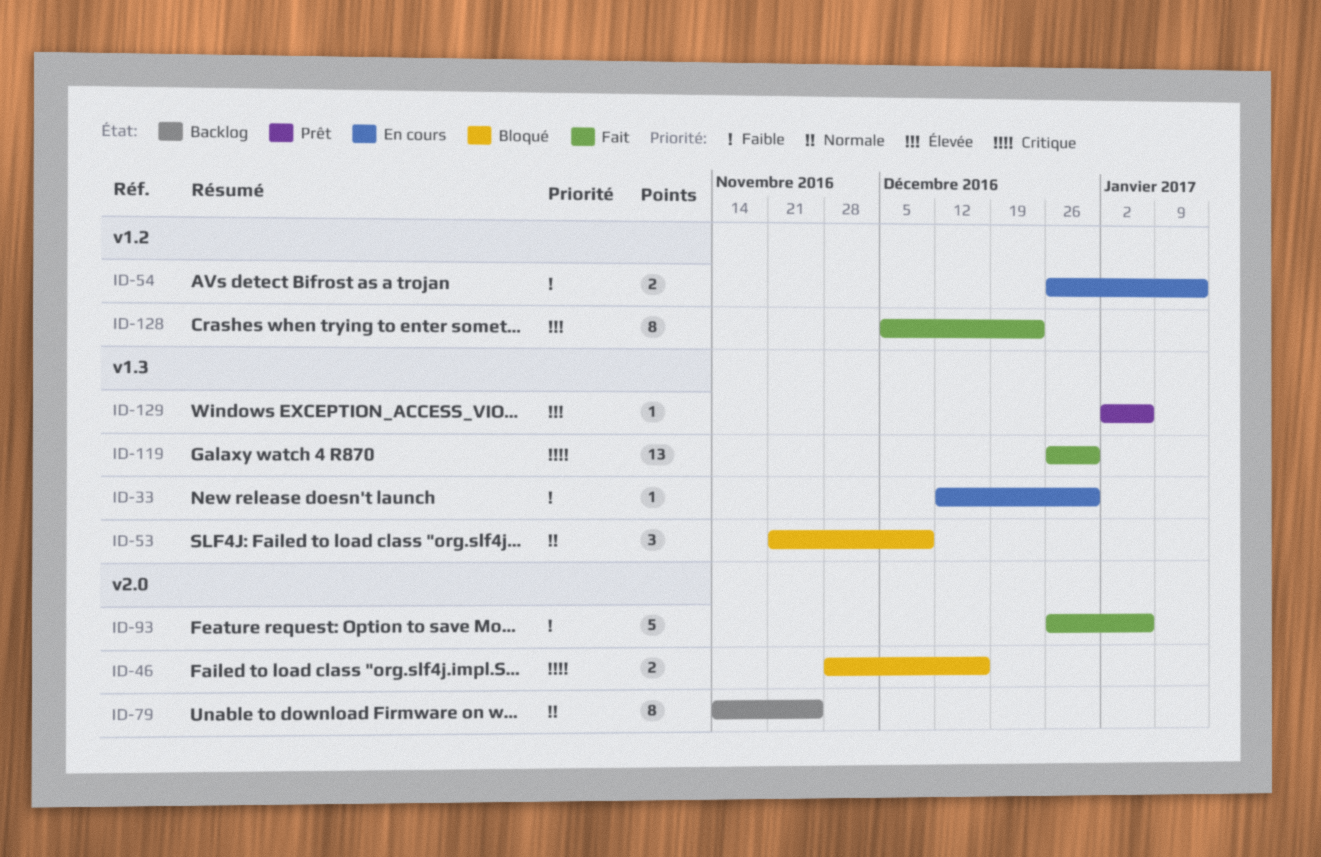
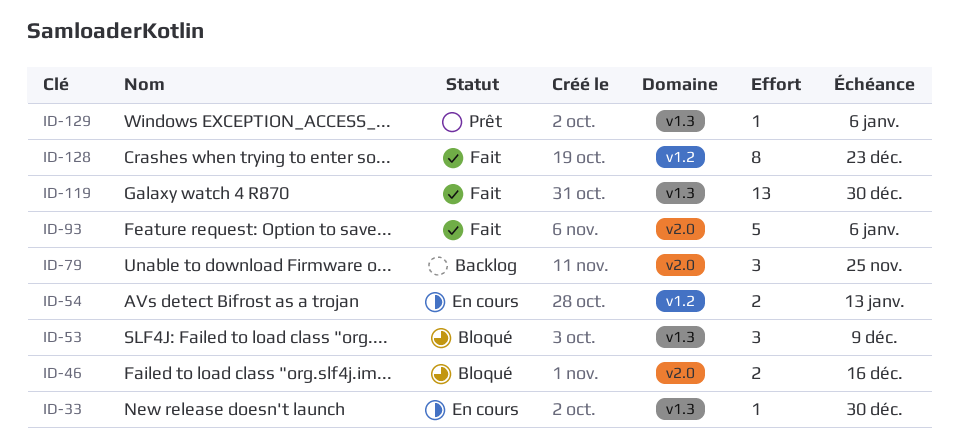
ID-79, estimate: 8 -> 3

